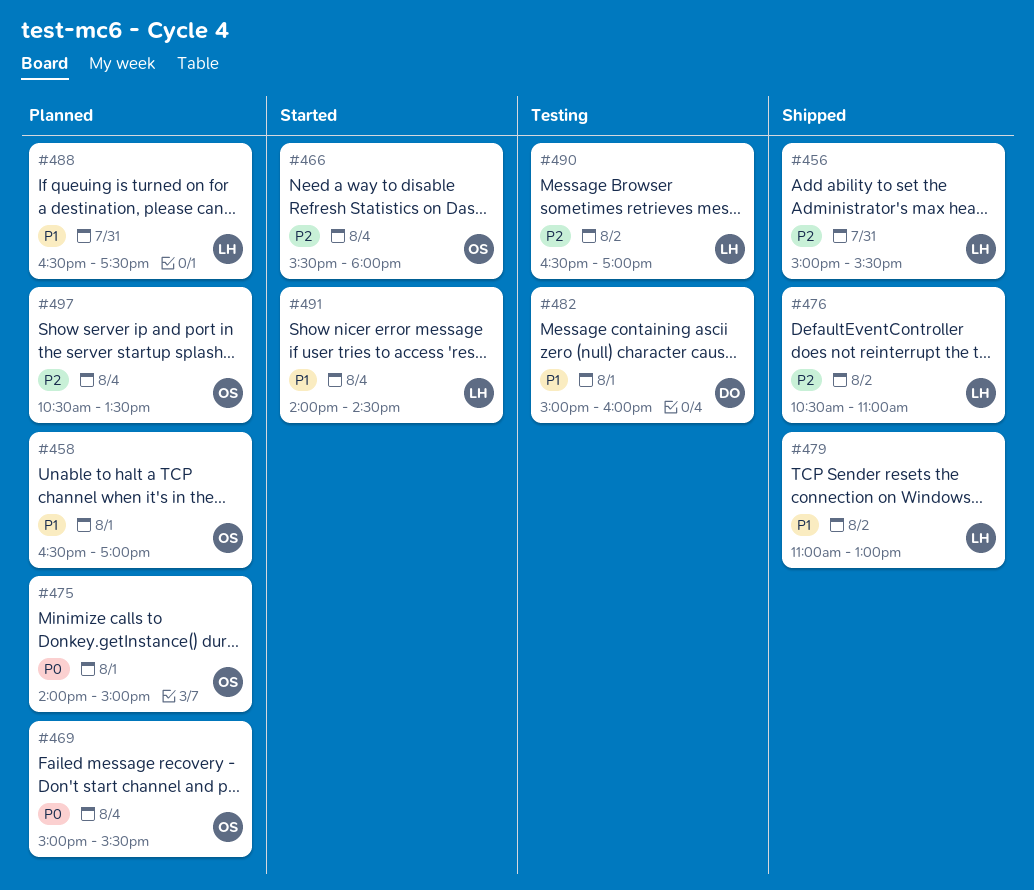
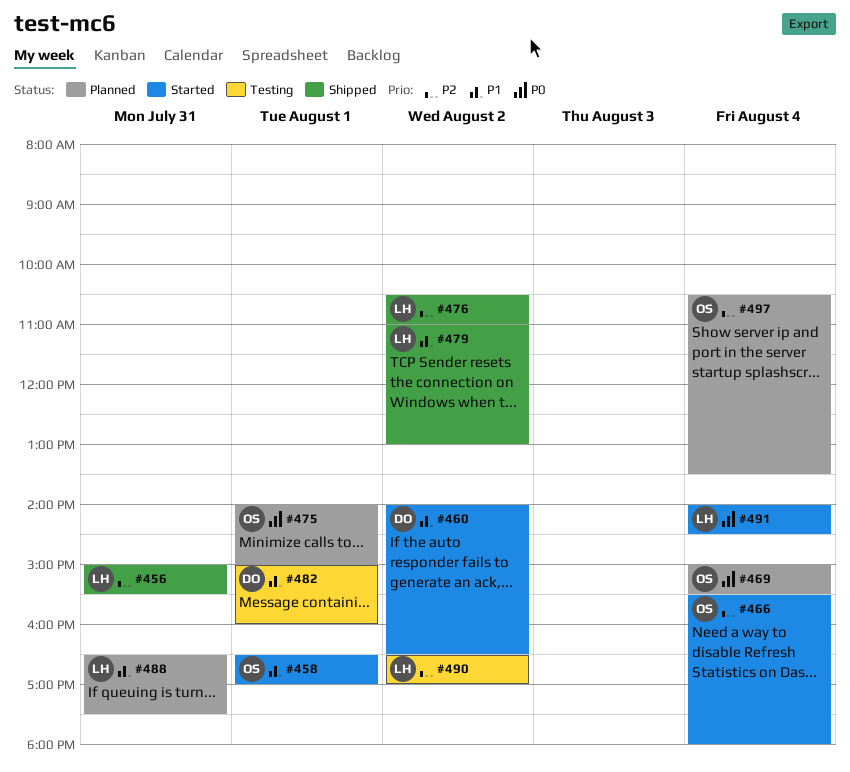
#458, status: Planned -> Started
#460: none -> present
#491, priority: P1 -> P0

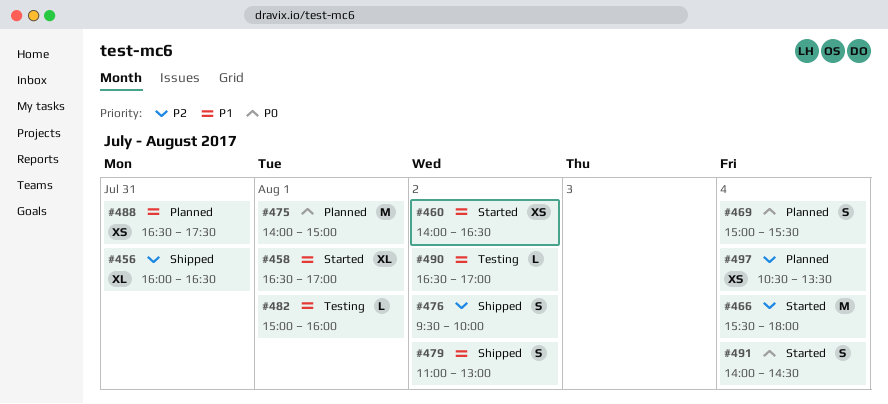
#456, begins: 15:00 -> 16:00
#456, ends: 15:30 -> 16:30
#476, begins: 10:30 -> 09:30
#476, ends: 11:00 -> 10:00
#490, priority: P2 -> P1

